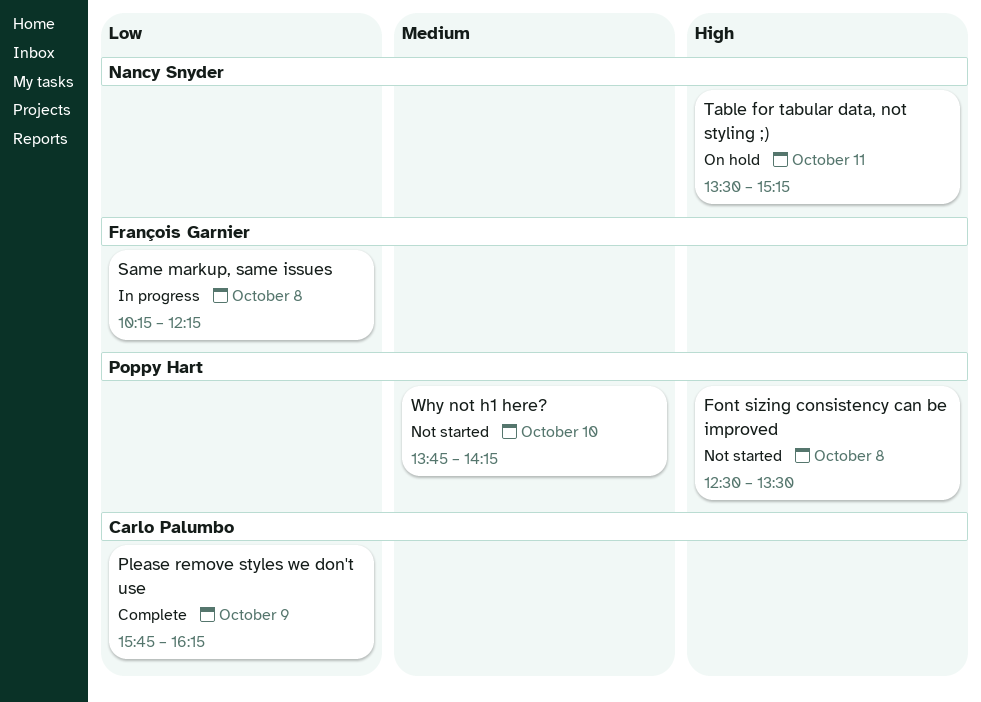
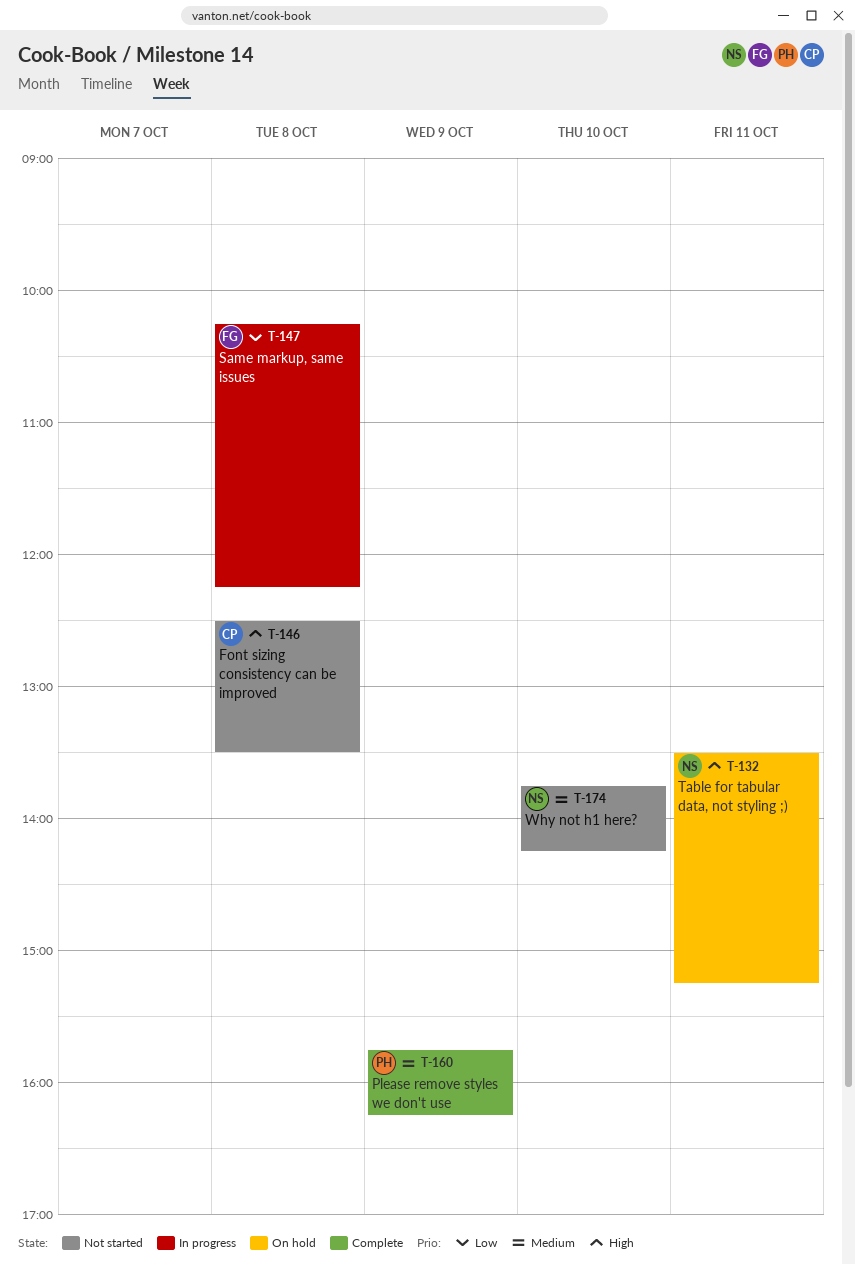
Font sizing consistency can be improved, owner: Poppy Hart -> Carlo Palumbo
Please remove styles we don't use, owner: Carlo Palumbo -> Poppy Hart
Please remove styles we don't use, priority: Low -> Medium
Why not h1 here?, owner: Poppy Hart -> Nancy Snyder

